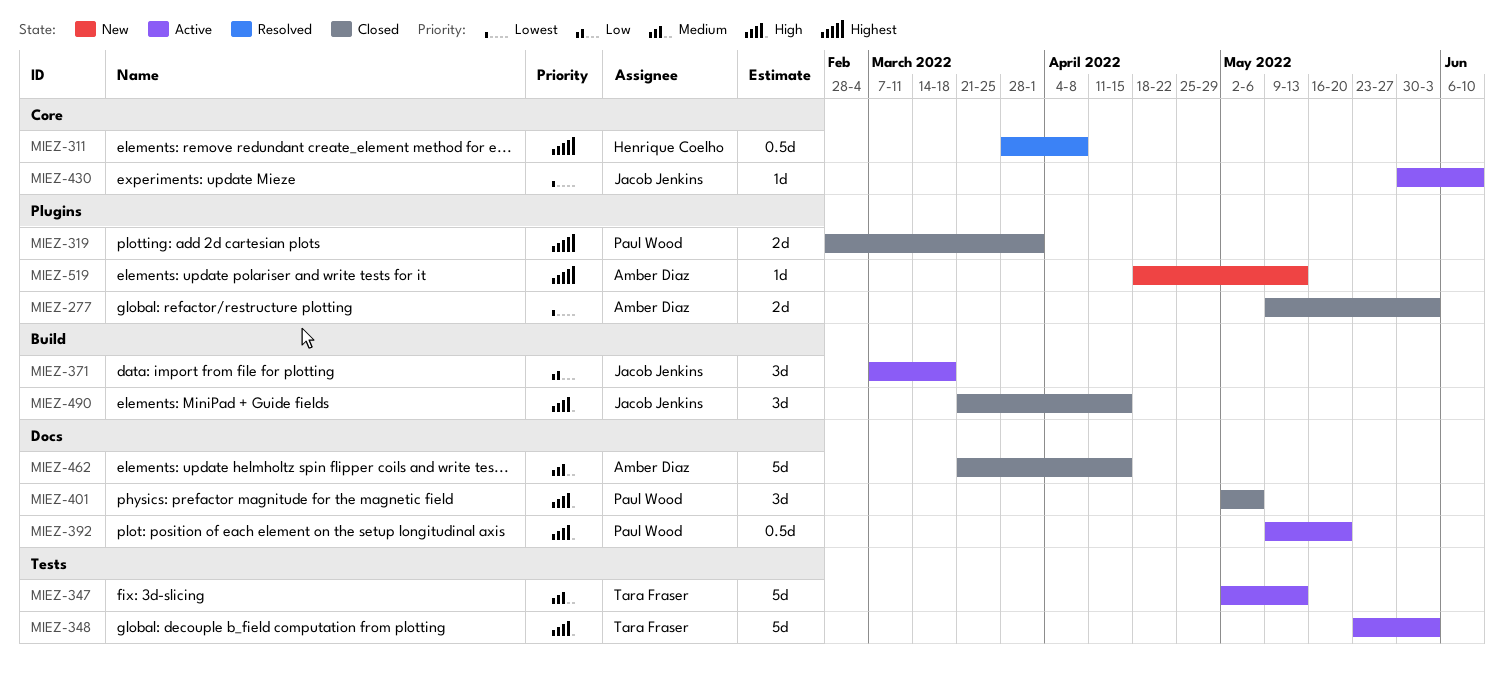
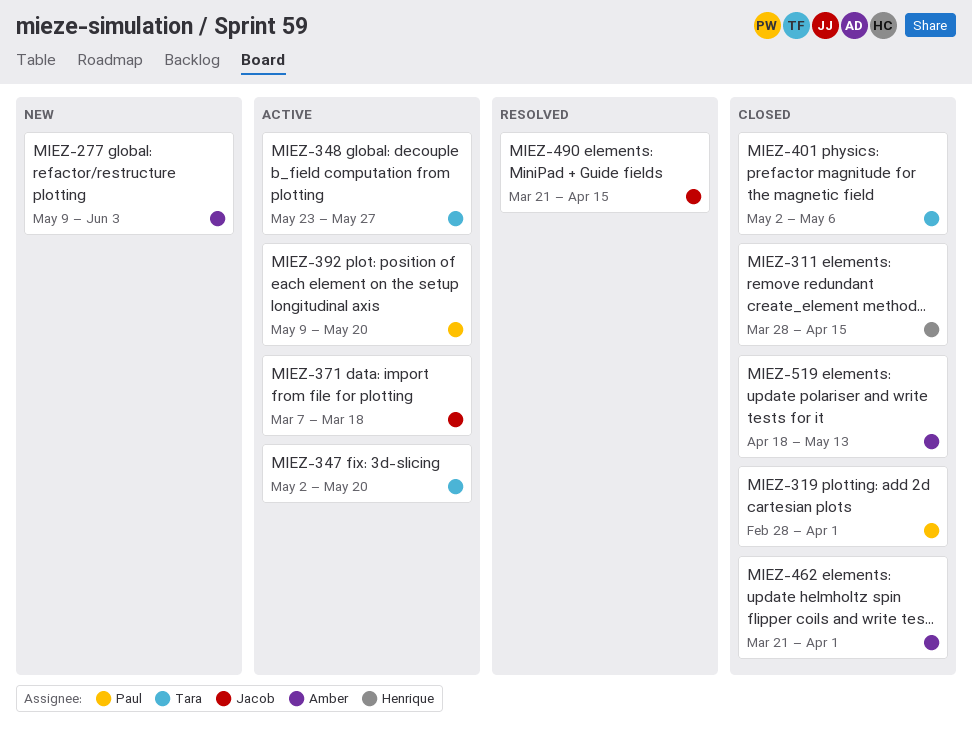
MIEZ-277, status: Closed -> New
MIEZ-311, status: Resolved -> Closed
MIEZ-311, due: Apr 8 -> Apr 15
MIEZ-347, due: May 13 -> May 20
MIEZ-348, due: Jun 3 -> May 27
MIEZ-401, owner: Paul Wood -> Tara Fraser
MIEZ-430: present -> none
MIEZ-462, due: Apr 15 -> Apr 1
MIEZ-490, status: Closed -> Resolved
MIEZ-519, status: New -> Closed

